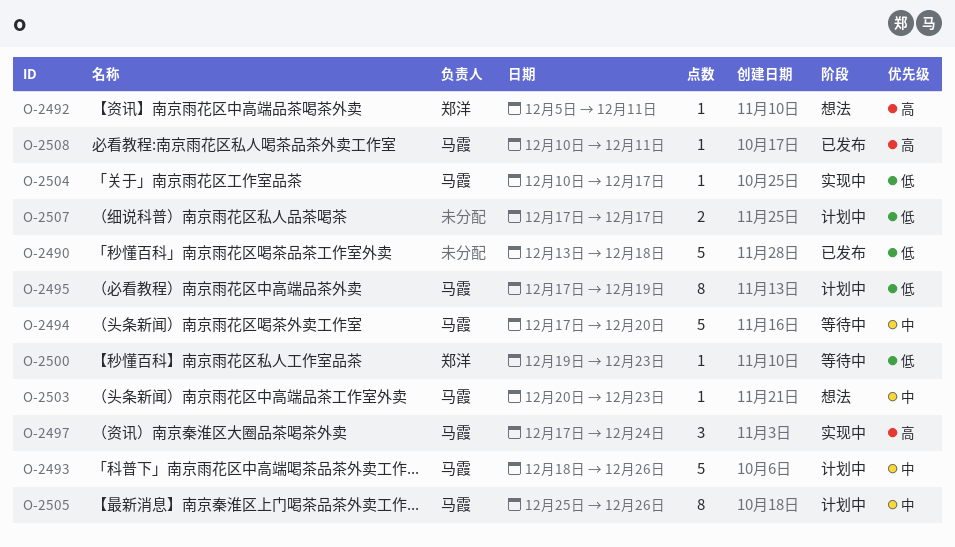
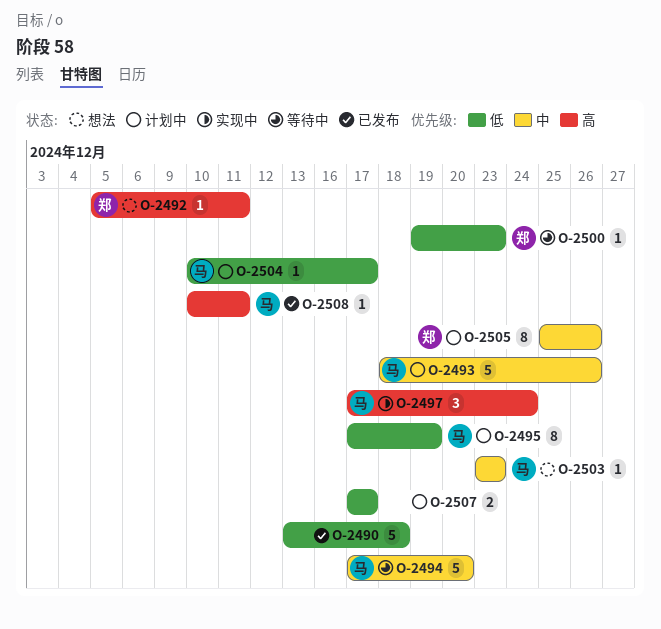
O-2503, start: Dec 20 -> Dec 23
O-2504, status: 实现中 -> 计划中
O-2505, owner: 马霞 -> 郑洋

